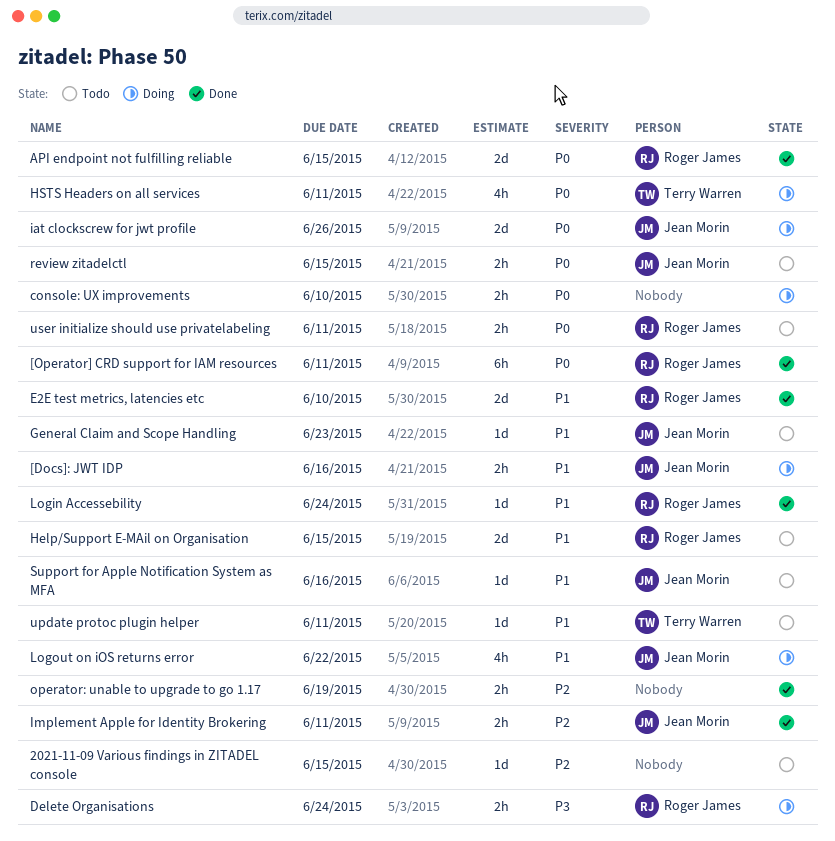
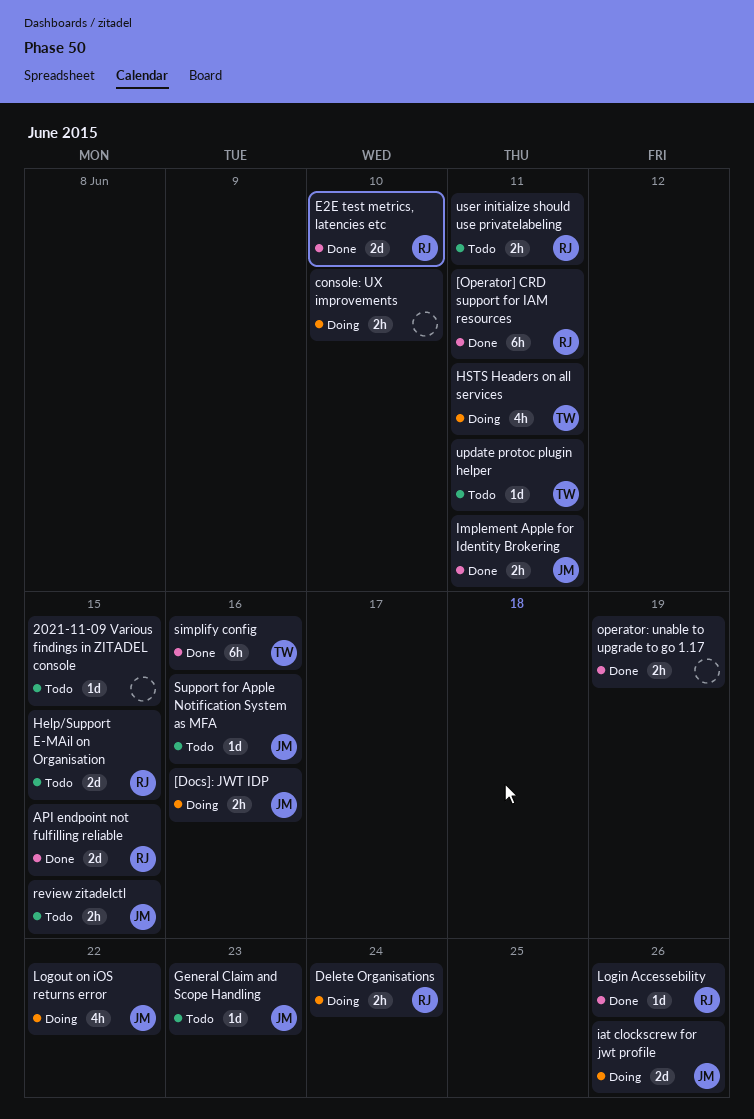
Login Accessebility, due: Jun 24 -> Jun 26
simplify config: none -> present

